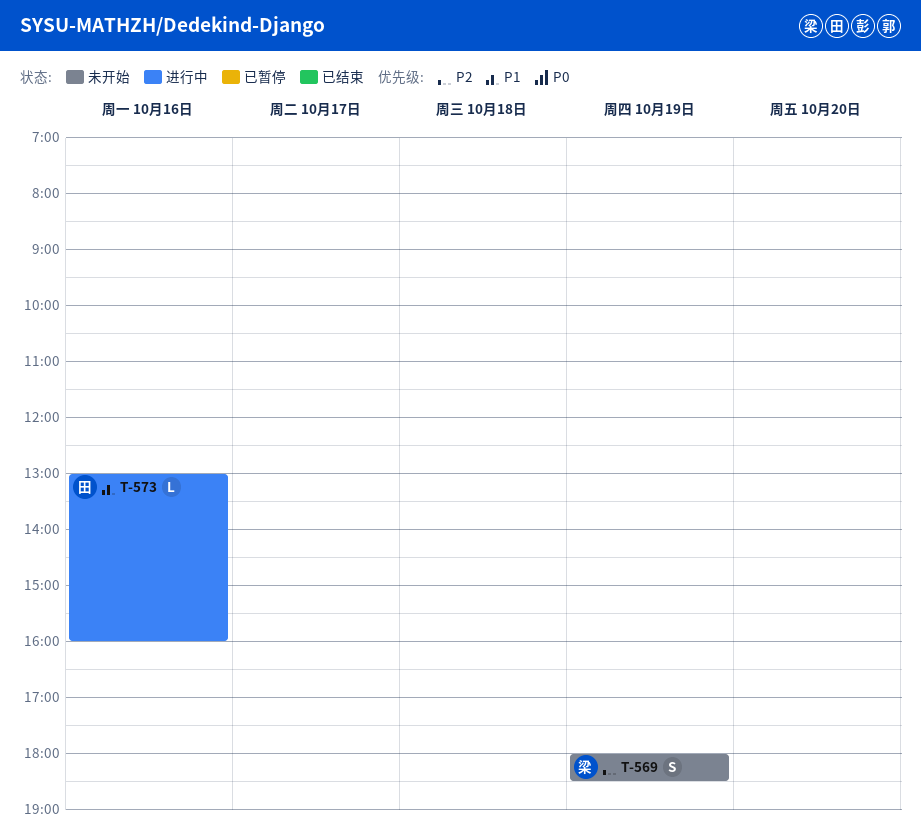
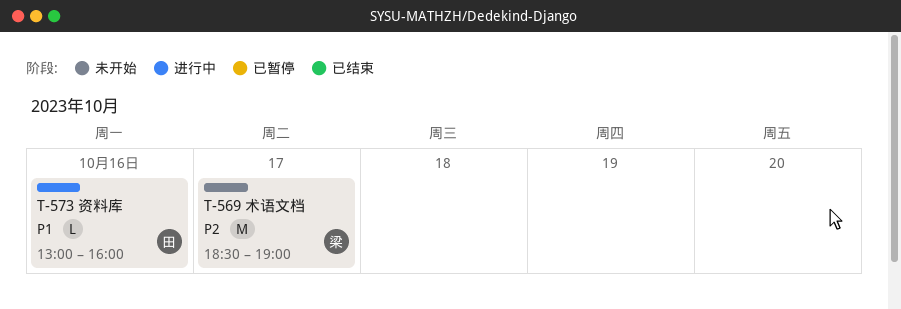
T-569, estimate: S -> M
T-569, day: Oct 19 -> Oct 17
T-569, begins: 18:00 -> 18:30
T-569, ends: 18:30 -> 19:00

